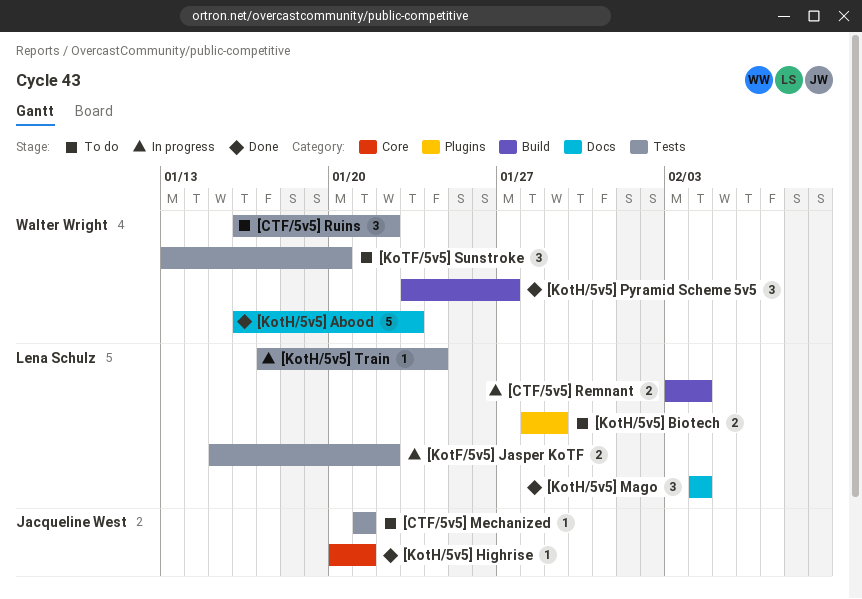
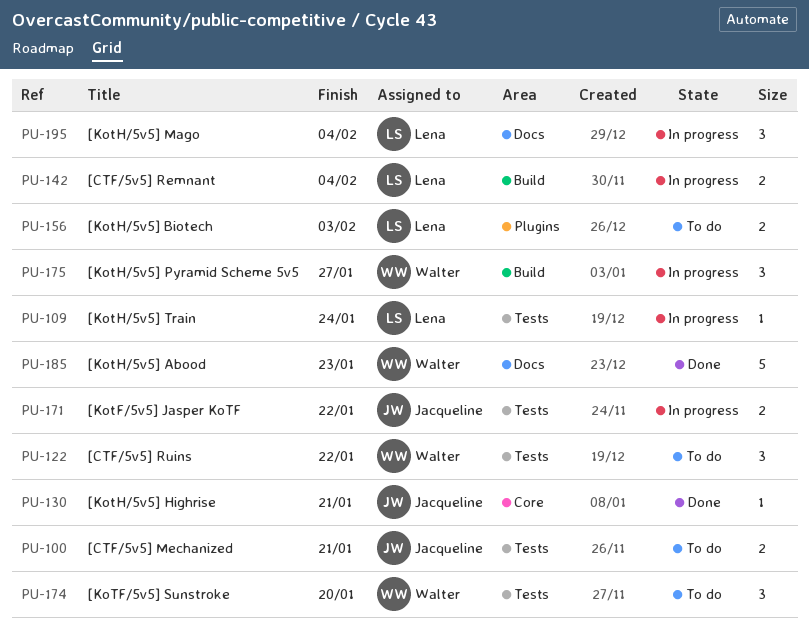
[CTF/5v5] Mechanized, estimate: 1 -> 2
[KotF/5v5] Jasper KoTF, owner: Lena Schulz -> Jacqueline West
[KotH/5v5] Biotech, due: Jan 29 -> Feb 3
[KotH/5v5] Mago, status: Done -> In progress
[KotH/5v5] Pyramid Scheme 5v5, status: Done -> In progress

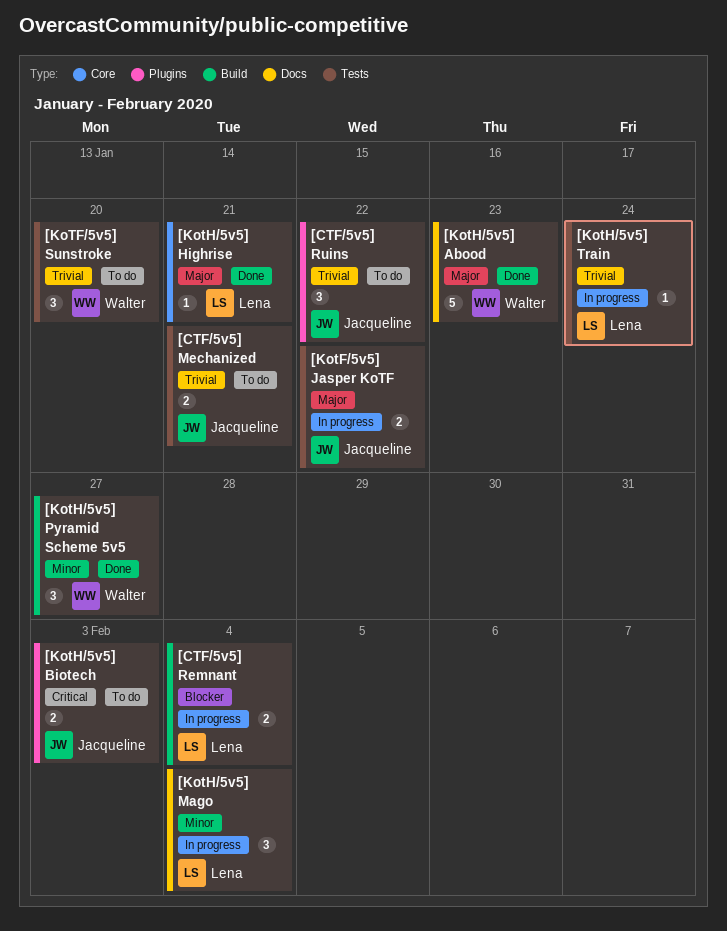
[CTF/5v5] Ruins, owner: Walter -> Jacqueline
[CTF/5v5] Ruins, label: Tests -> Plugins
[KotH/5v5] Biotech, owner: Lena -> Jacqueline
[KotH/5v5] Highrise, owner: Jacqueline -> Lena
[KotH/5v5] Pyramid Scheme 5v5, status: In progress -> Done

